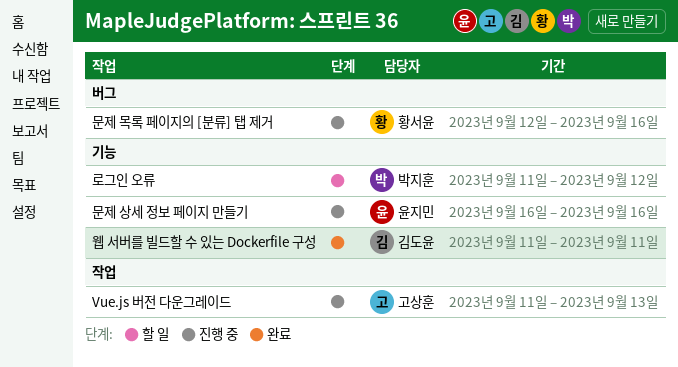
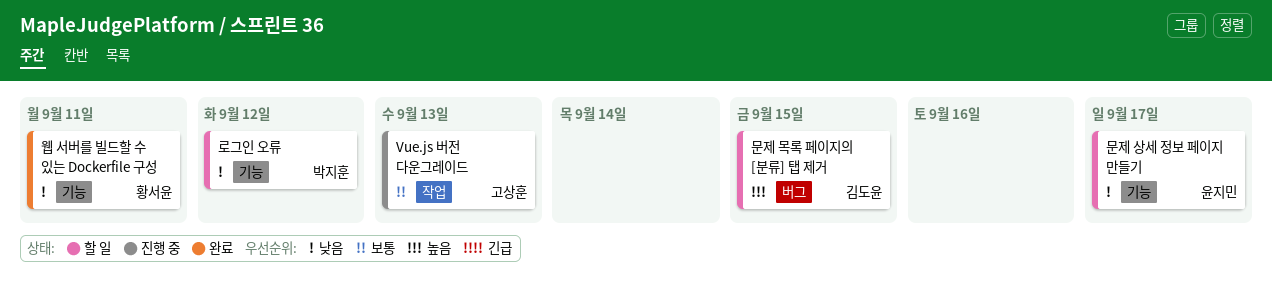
문제 목록 페이지의 [분류] 탭 제거, status: 진행 중 -> 할 일
문제 목록 페이지의 [분류] 탭 제거, owner: 황서윤 -> 김도윤
문제 목록 페이지의 [분류] 탭 제거, due: Sep 16 -> Sep 15
문제 상세 정보 페이지 만들기, status: 진행 중 -> 할 일
문제 상세 정보 페이지 만들기, due: Sep 16 -> Sep 17
웹 서버를 빌드할 수 있는 Dockerfile 구성, owner: 김도윤 -> 황서윤

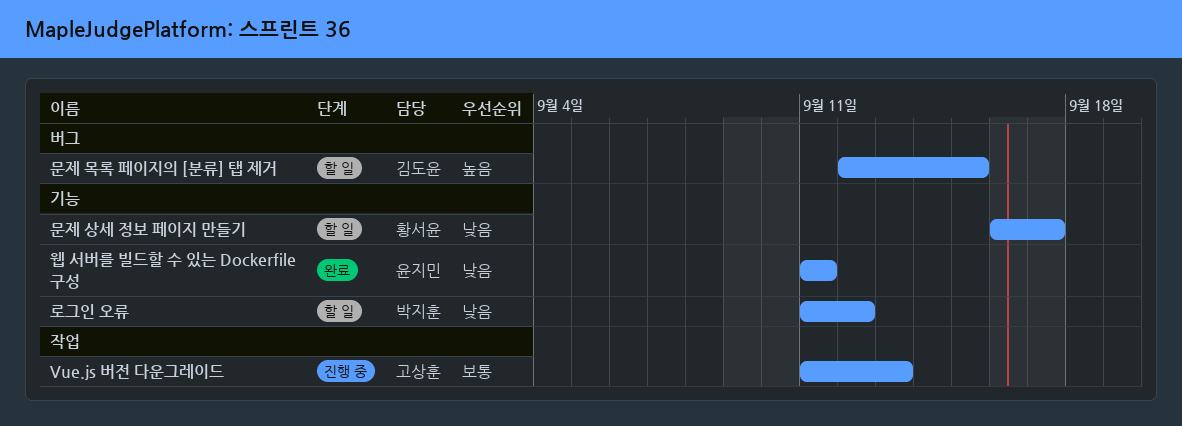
문제 상세 정보 페이지 만들기, owner: 윤지민 -> 황서윤
웹 서버를 빌드할 수 있는 Dockerfile 구성, owner: 황서윤 -> 윤지민

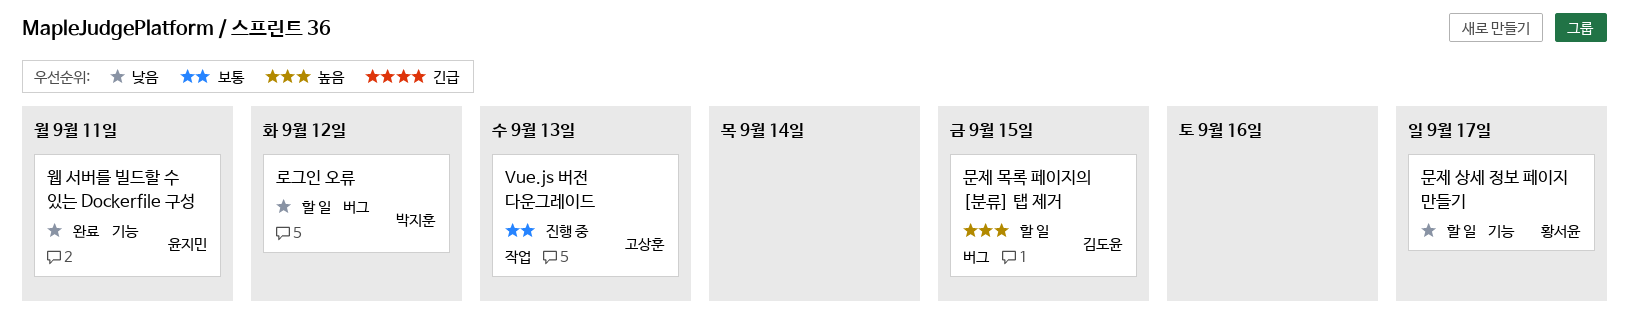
로그인 오류, label: 기능 -> 버그

